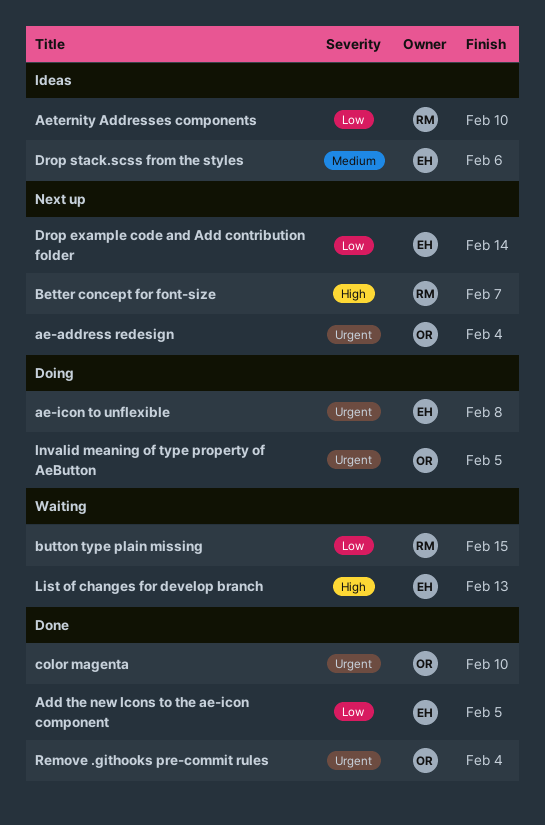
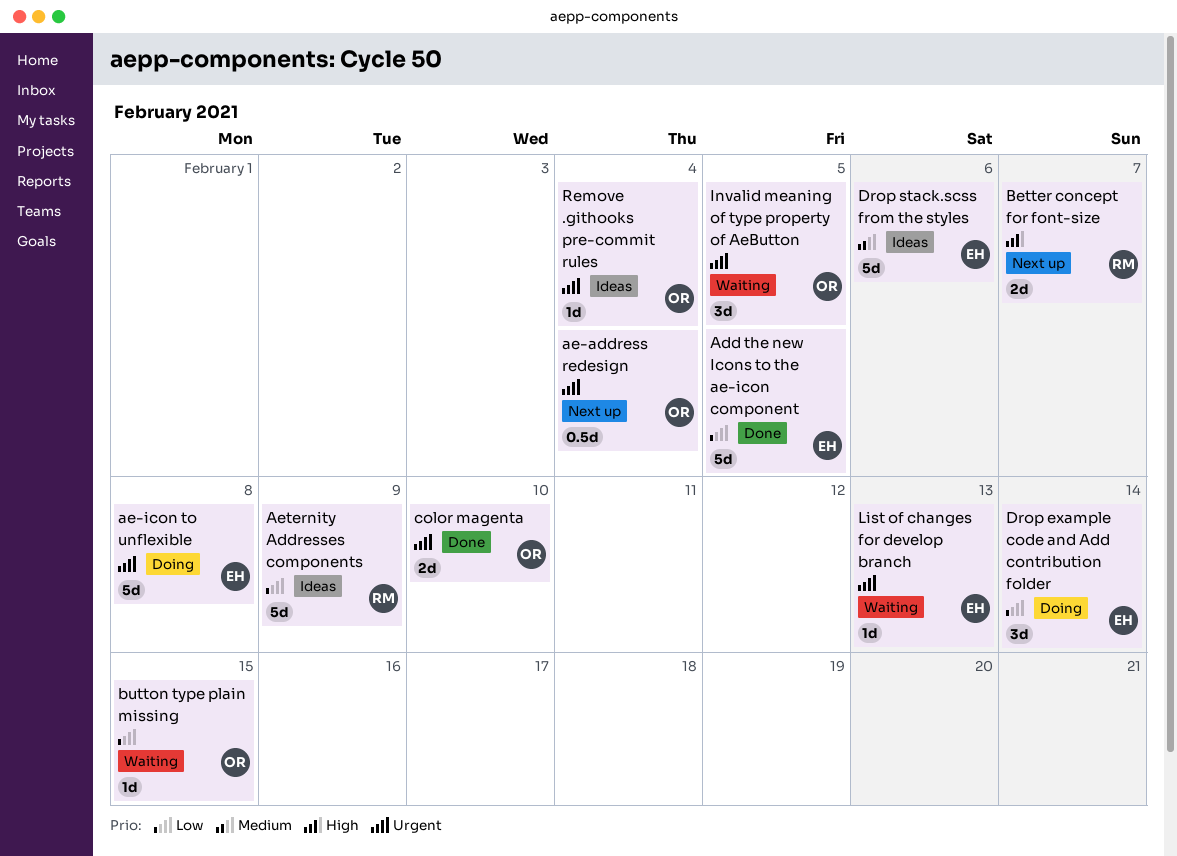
Aeternity Addresses components, due: Feb 10 -> Feb 9
button type plain missing, owner: RM -> OR
Drop example code and Add contribution folder, status: Next up -> Doing
Invalid meaning of type property of AeButton, status: Doing -> Waiting
List of changes for develop branch, priority: High -> Urgent
Remove .githooks pre-commit rules, status: Done -> Ideas

